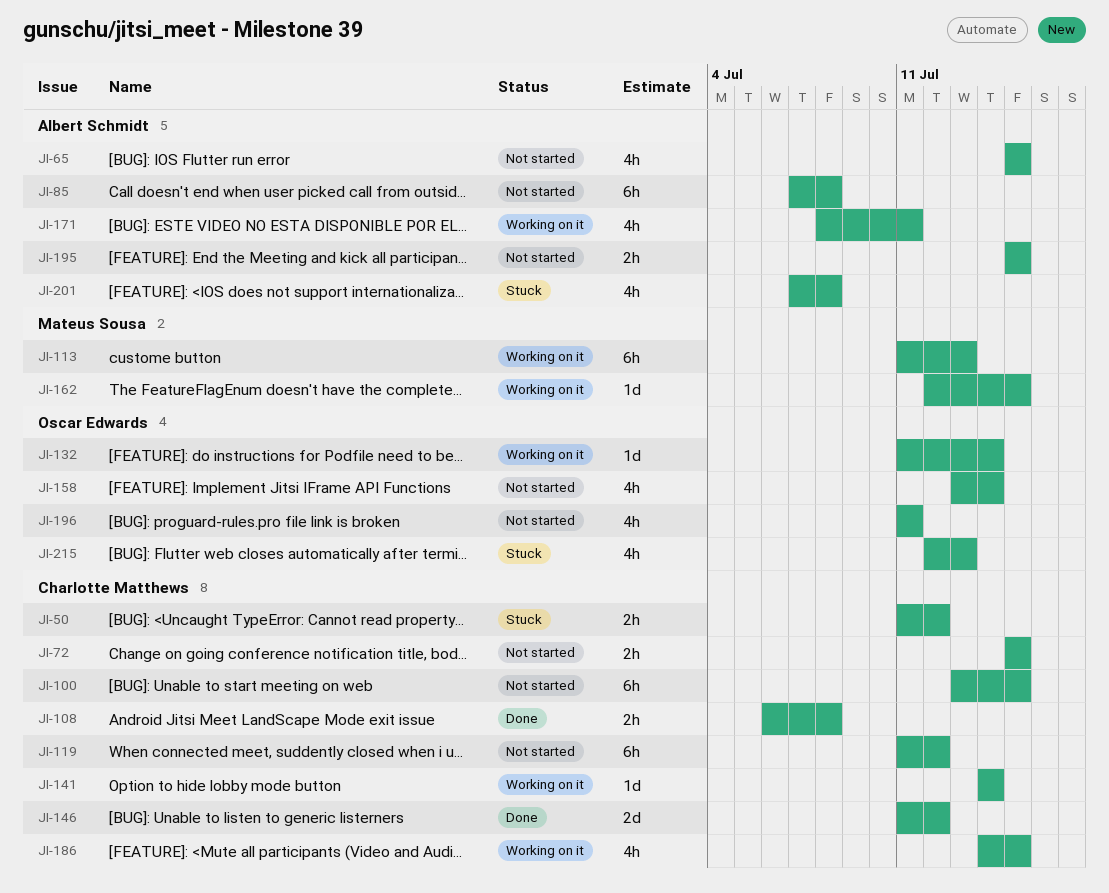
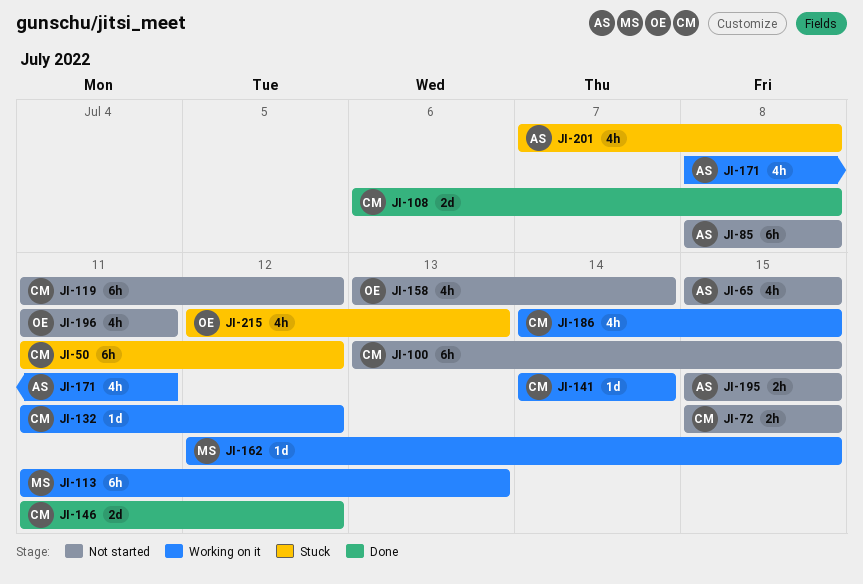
JI-50, estimate: 2h -> 6h
JI-85, start: Jul 7 -> Jul 8
JI-108, estimate: 2h -> 2d
JI-132, owner: Oscar Edwards -> Charlotte Matthews
JI-132, due: Jul 14 -> Jul 12

